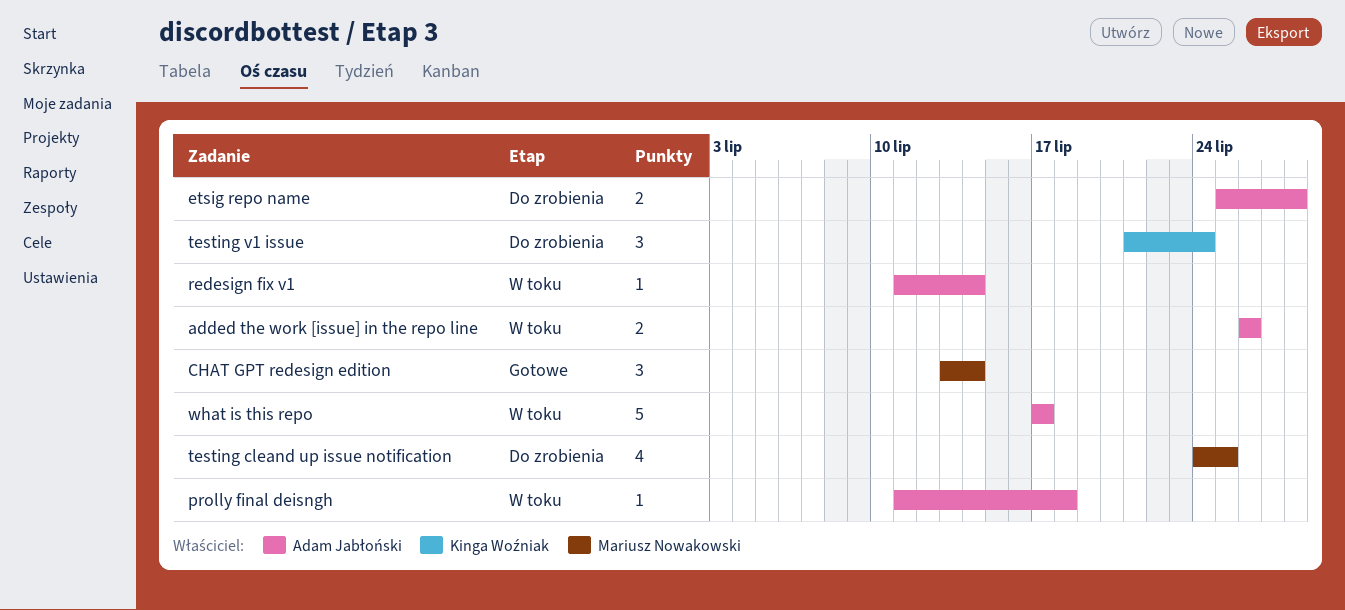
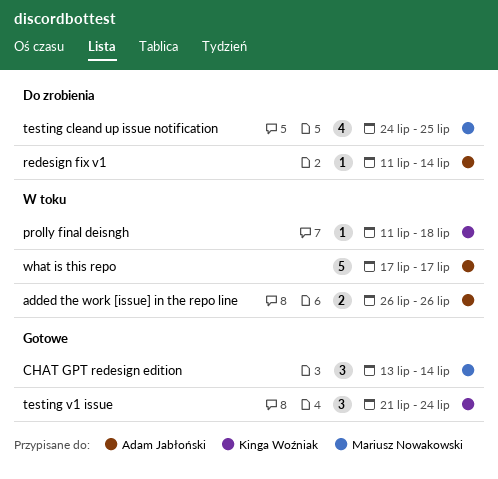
etsig repo name: present -> none
prolly final deisngh, owner: Adam Jabłoński -> Kinga Woźniak
redesign fix v1, status: W toku -> Do zrobienia
testing v1 issue, status: Do zrobienia -> Gotowe

